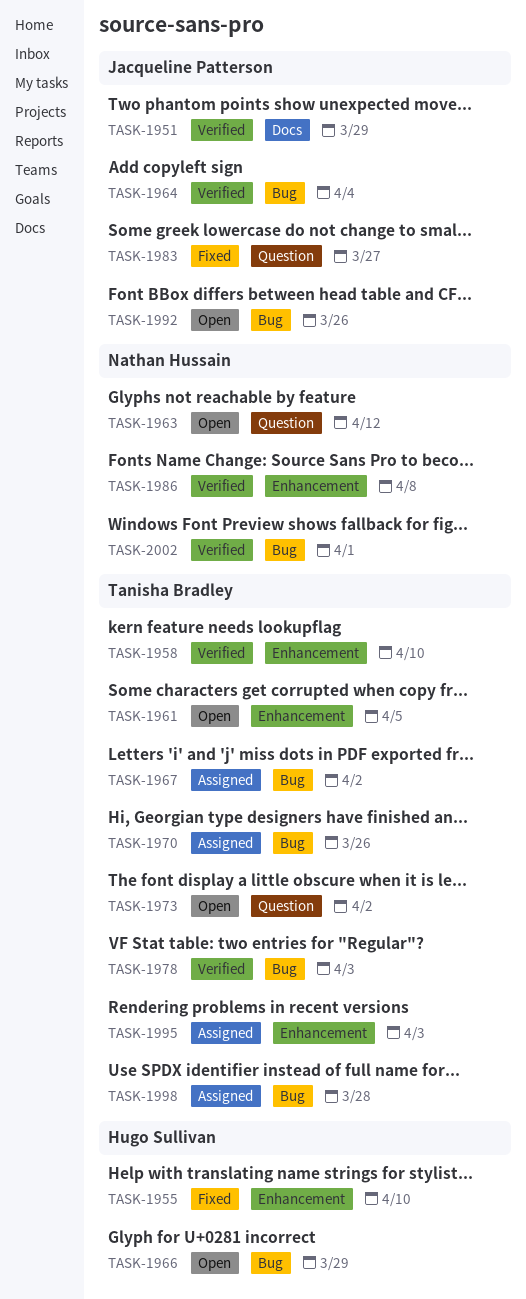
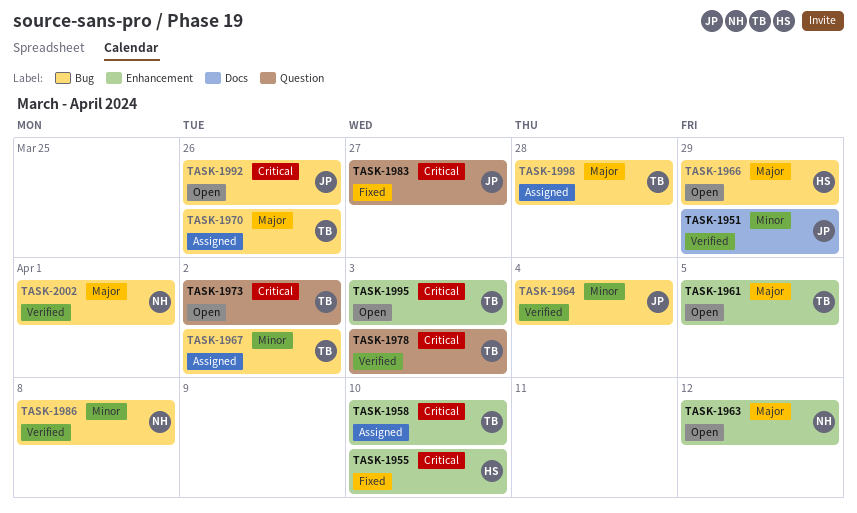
TASK-1958, status: Verified -> Assigned
TASK-1963, label: Question -> Enhancement
TASK-1978, label: Bug -> Question
TASK-1986, label: Enhancement -> Bug
TASK-1995, status: Assigned -> Open

